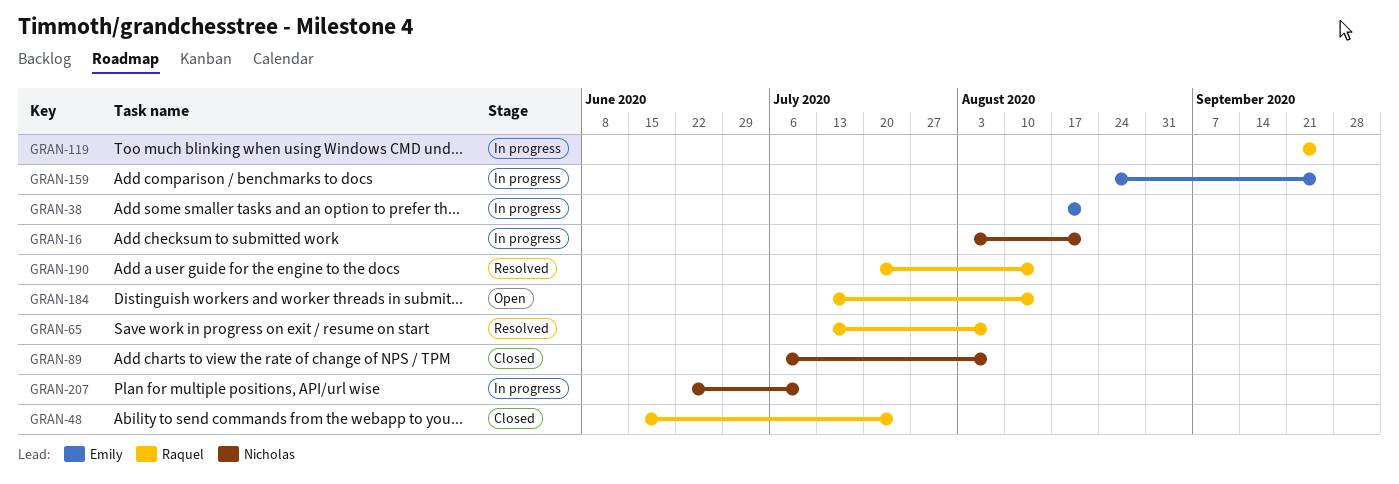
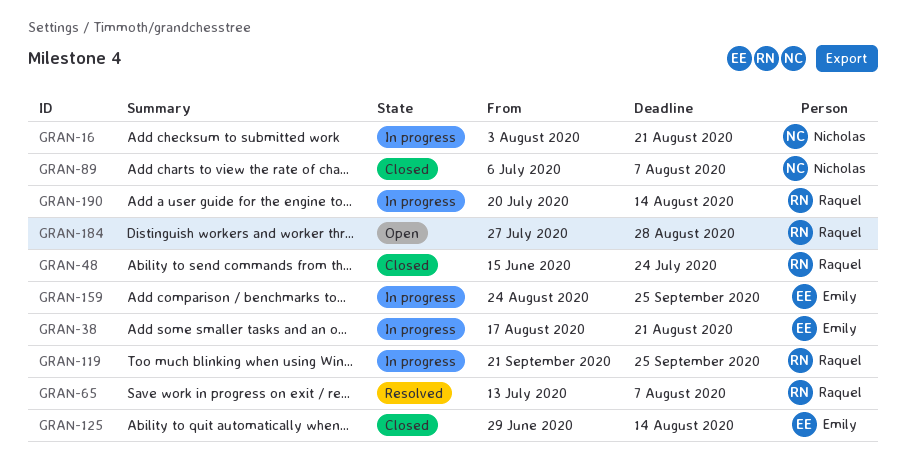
GRAN-125: none -> present
GRAN-184, start: Jul 13 -> Jul 27
GRAN-184, due: Aug 14 -> Aug 28
GRAN-190, status: Resolved -> In progress
GRAN-207: present -> none

